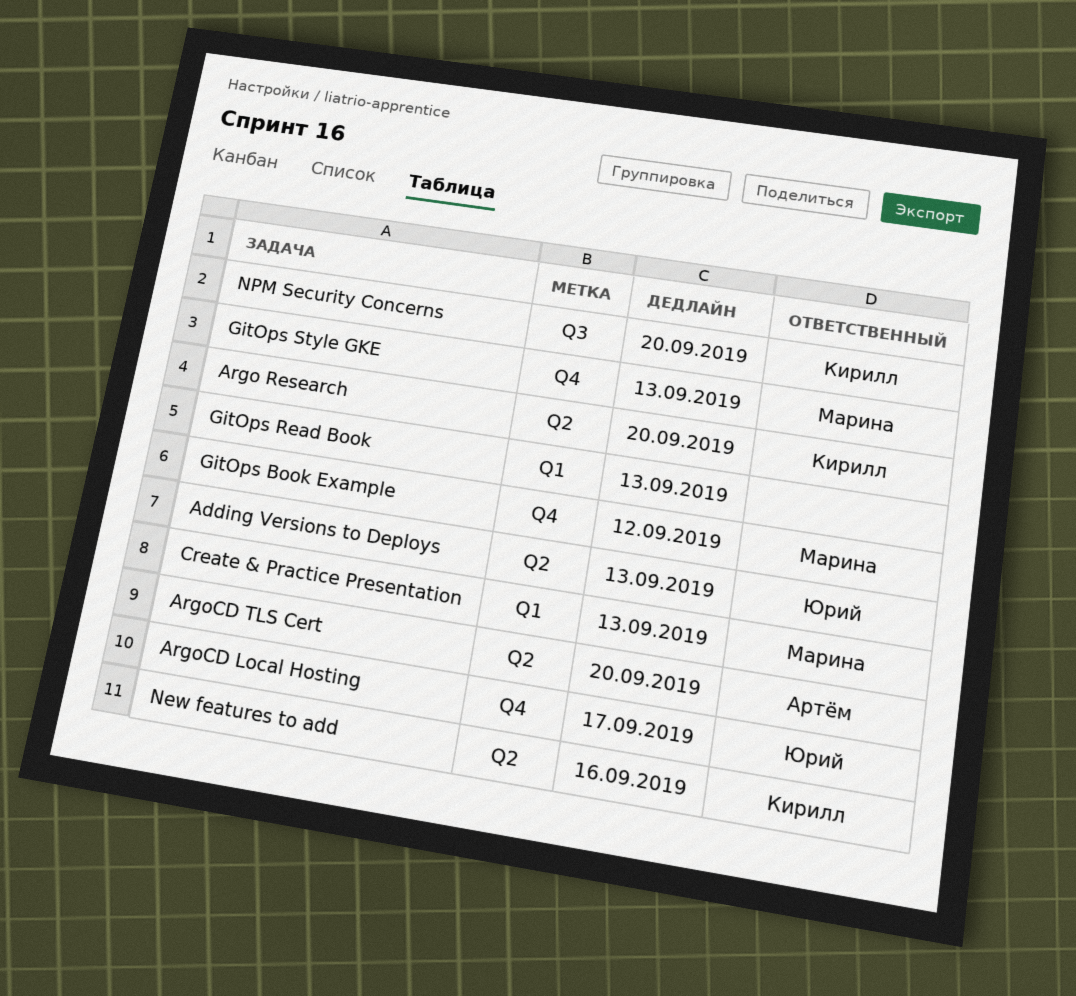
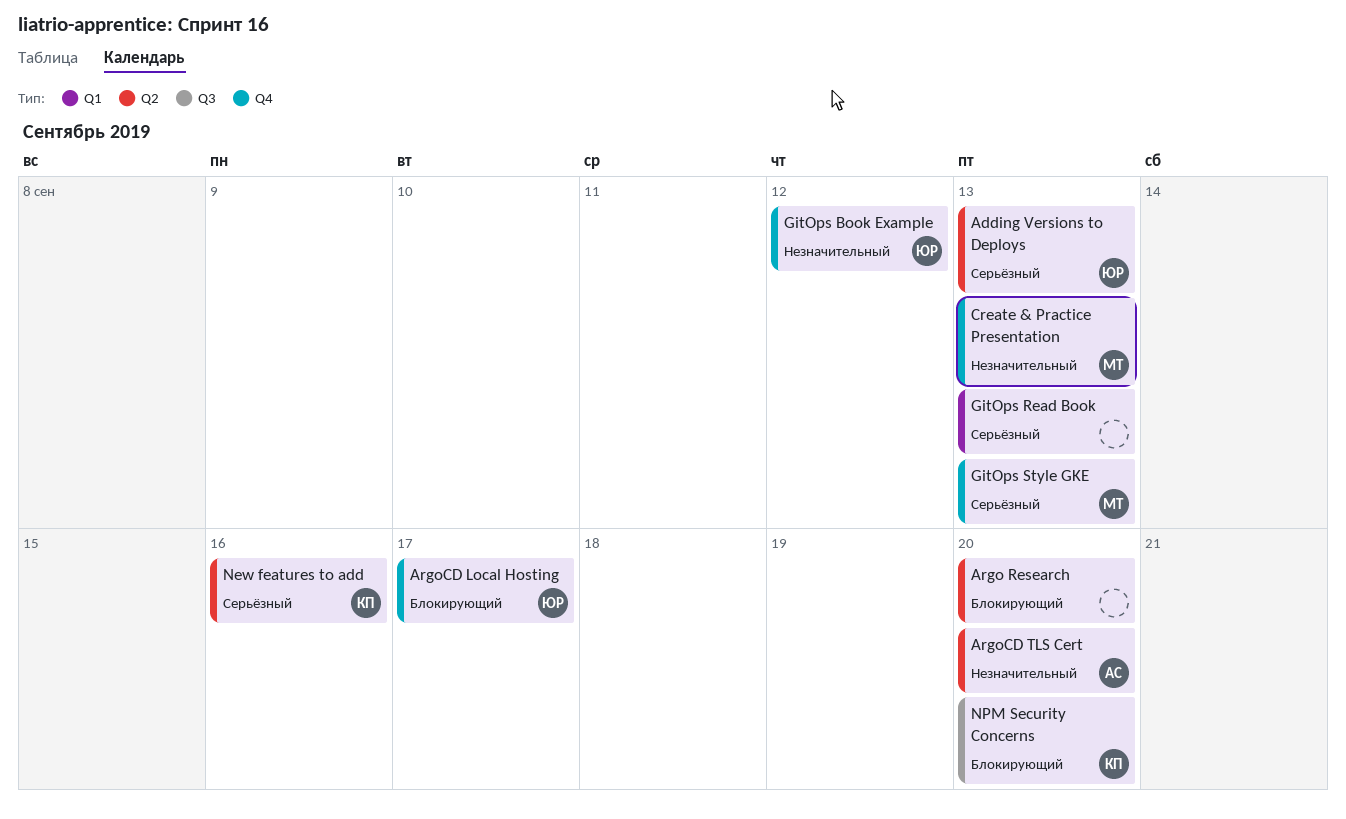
Argo Research, owner: Кирилл -> none
Create & Practice Presentation, label: Q1 -> Q4
GitOps Book Example, owner: Марина -> Юрий

